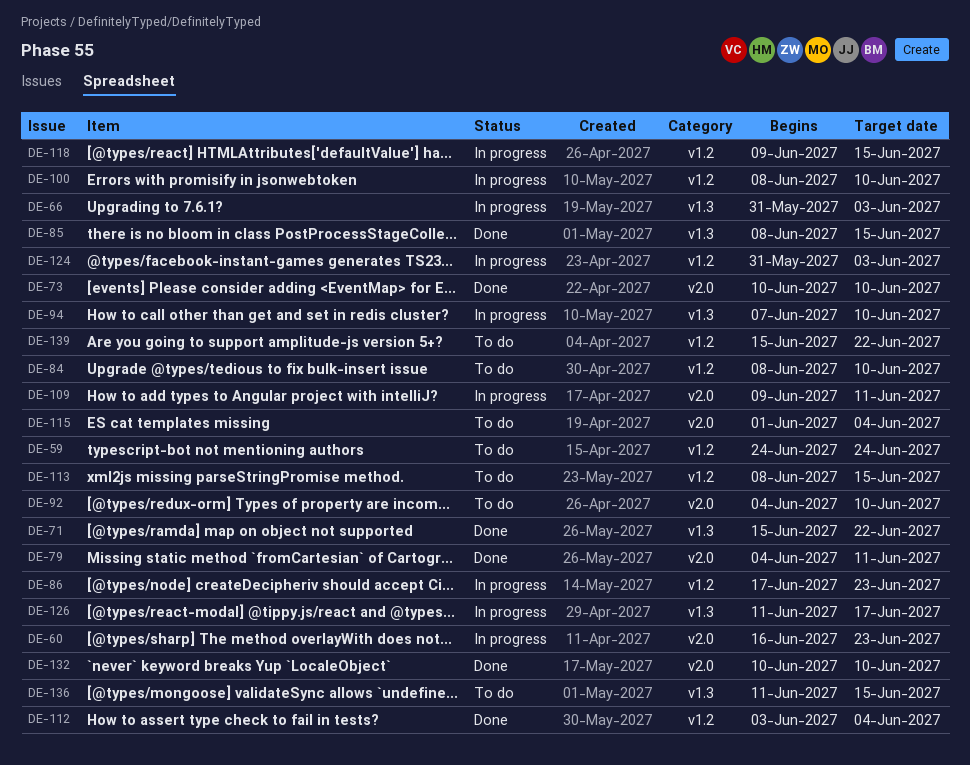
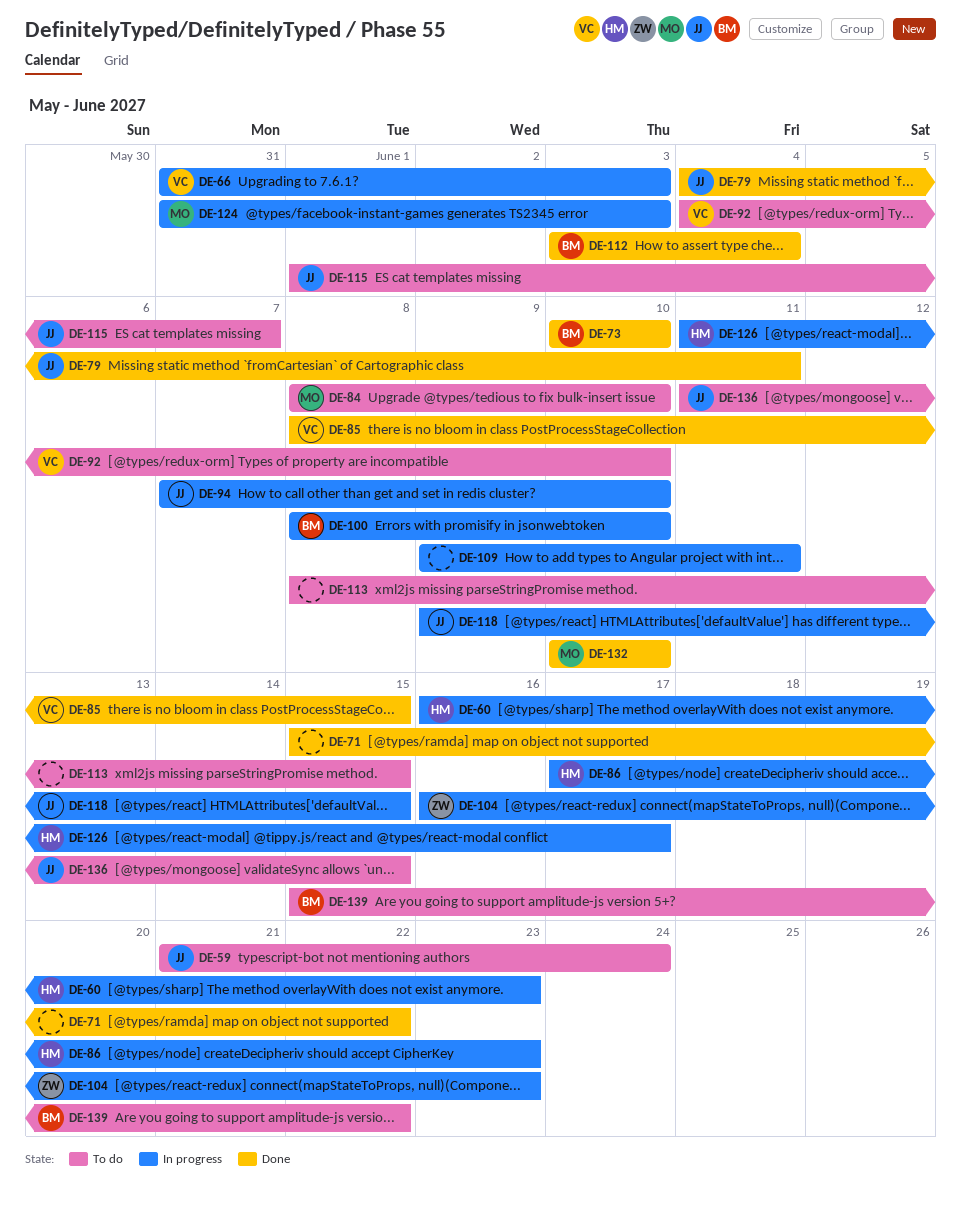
DE-59, start: Jun 24 -> Jun 21
DE-104: none -> present
DE-115, due: Jun 4 -> Jun 7

